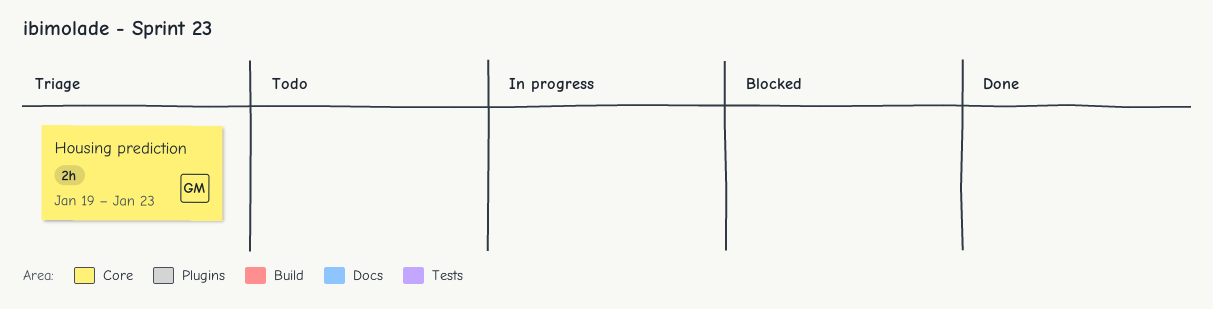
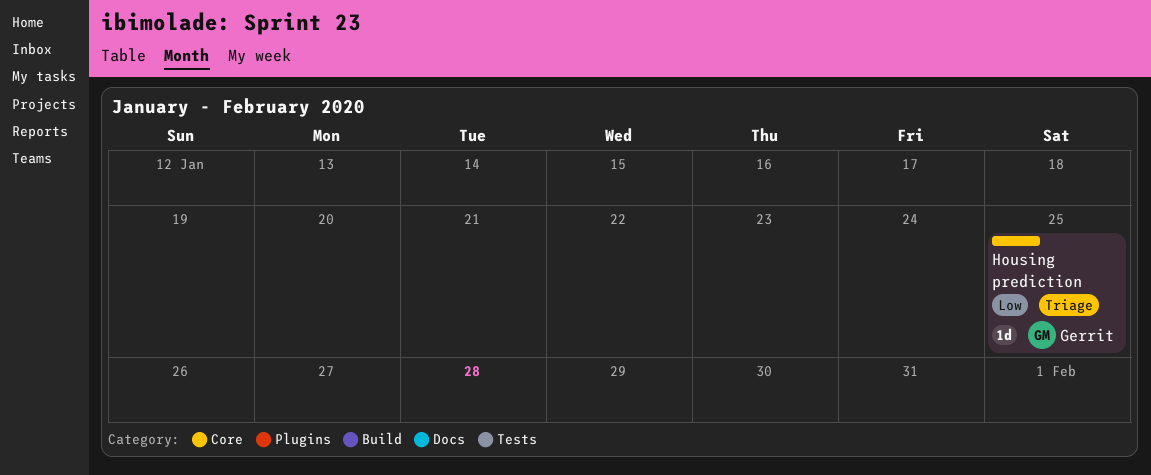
Housing prediction, estimate: 2h -> 1d
Housing prediction, due: Jan 23 -> Jan 25

